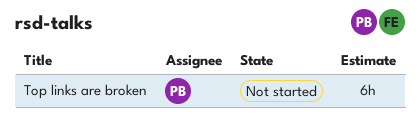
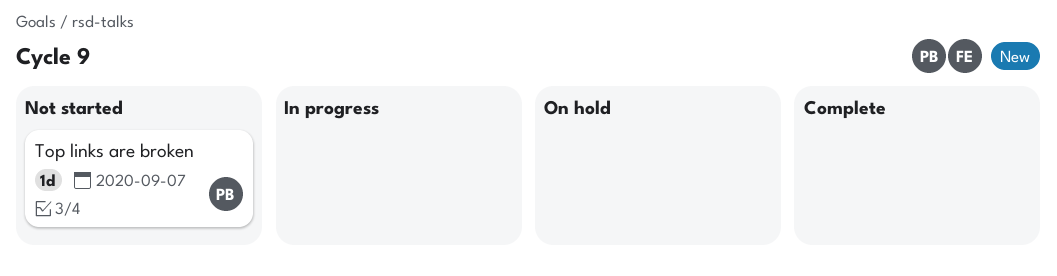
Top links are broken, estimate: 6h -> 1d

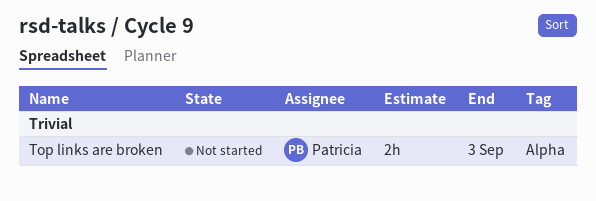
Top links are broken, estimate: 1d -> 2h
Top links are broken, due: Sep 7 -> Sep 3

